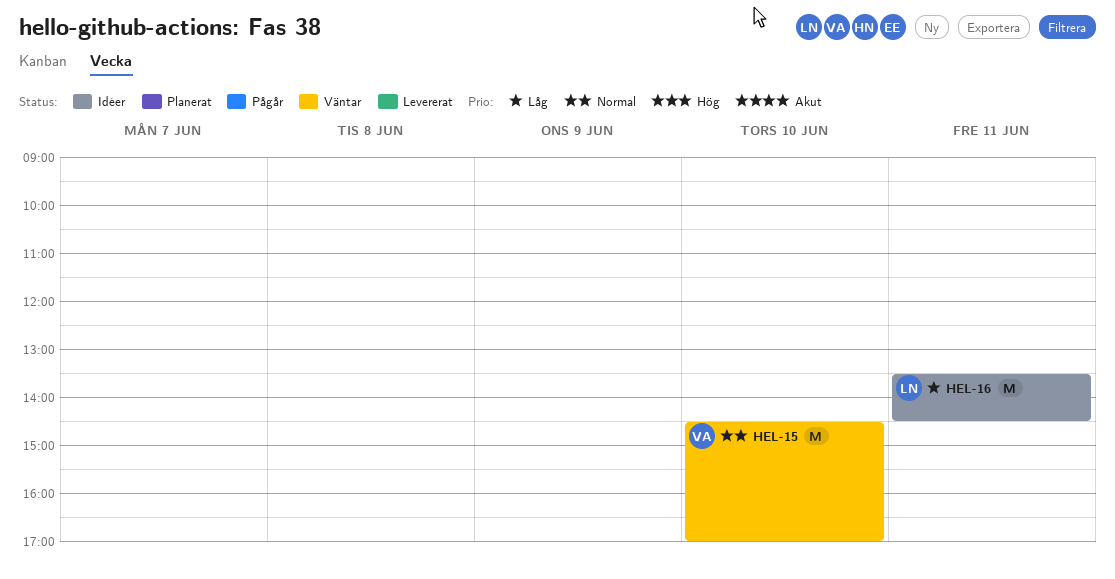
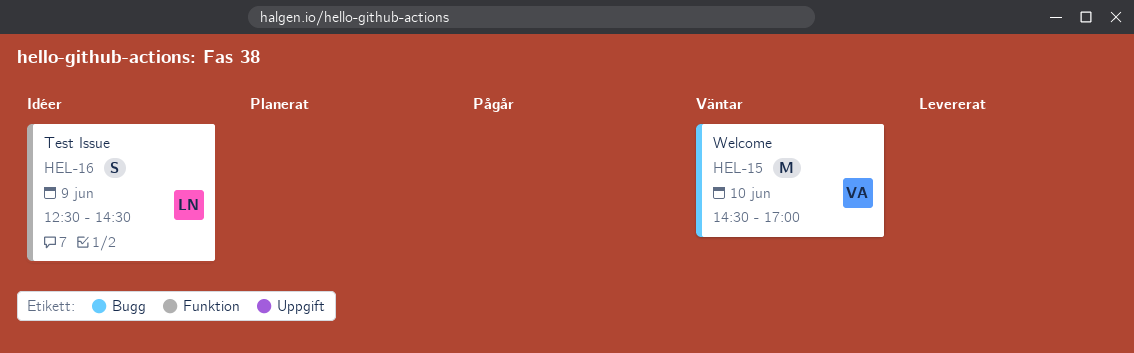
HEL-16, estimate: M -> S
HEL-16, day: Jun 11 -> Jun 9
HEL-16, begins: 13:30 -> 12:30

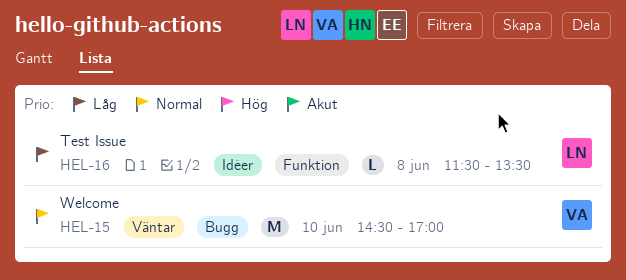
HEL-16, estimate: S -> L
HEL-16, day: Jun 9 -> Jun 8
HEL-16, begins: 12:30 -> 11:30
HEL-16, ends: 14:30 -> 13:30

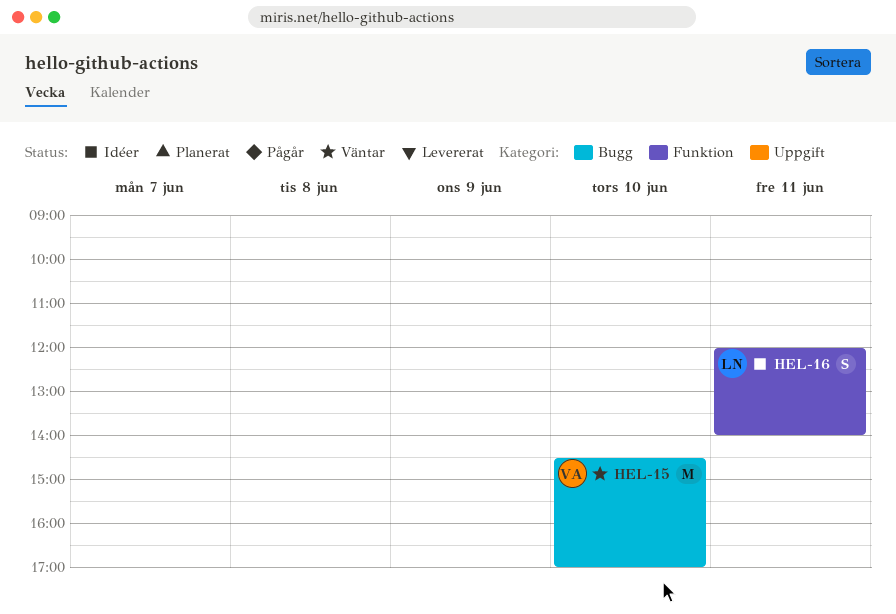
HEL-16, estimate: L -> S
HEL-16, day: Jun 8 -> Jun 11
HEL-16, begins: 11:30 -> 12:00
HEL-16, ends: 13:30 -> 14:00

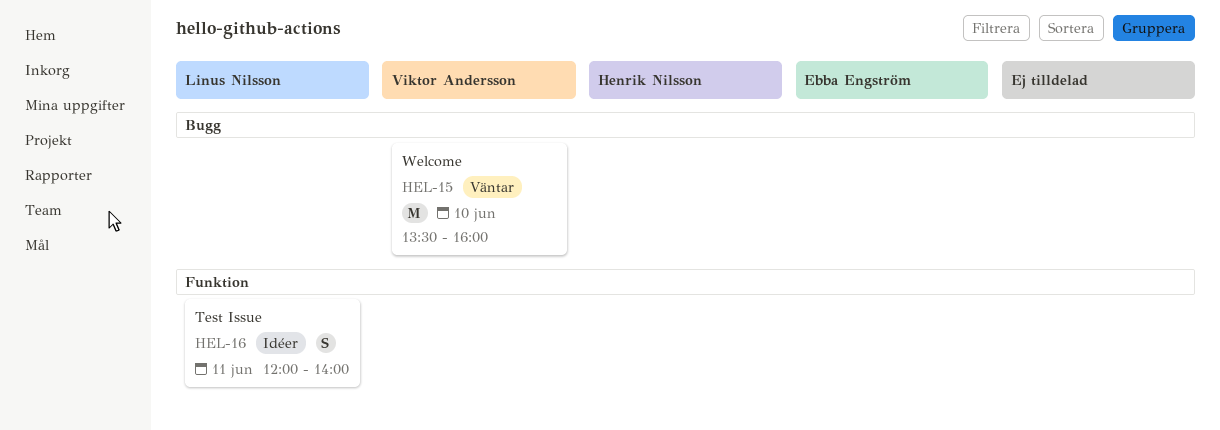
HEL-15, begins: 14:30 -> 13:30
HEL-15, ends: 17:00 -> 16:00

